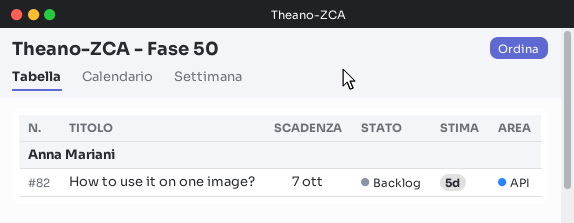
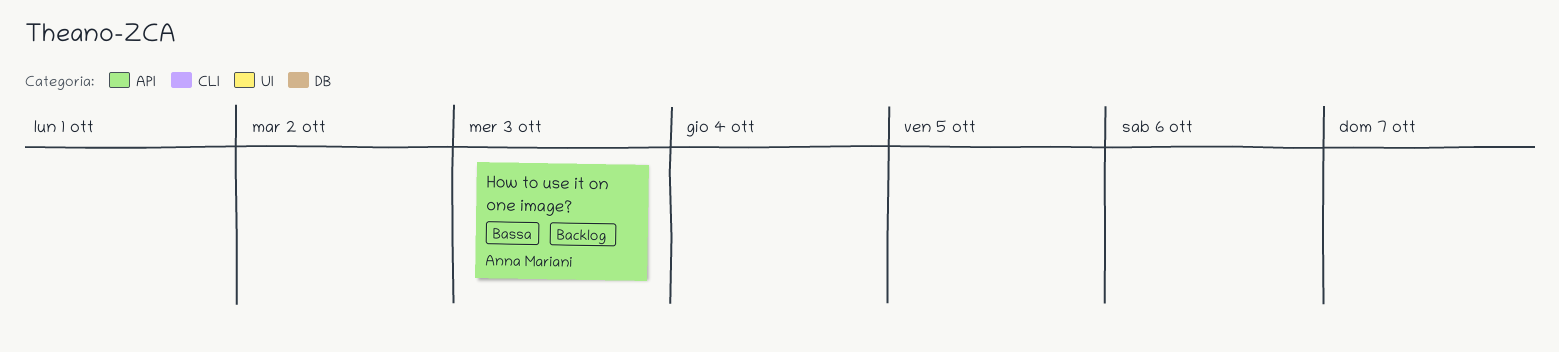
How to use it on one image?, due: Oct 7 -> Oct 3

